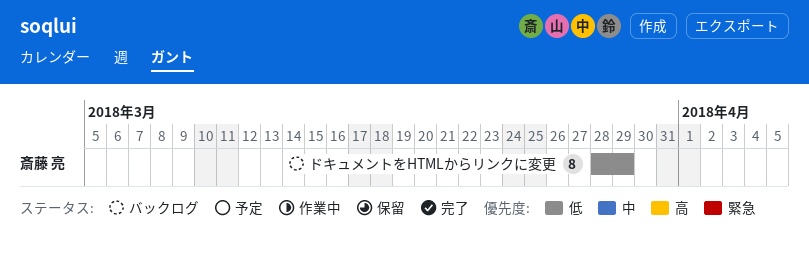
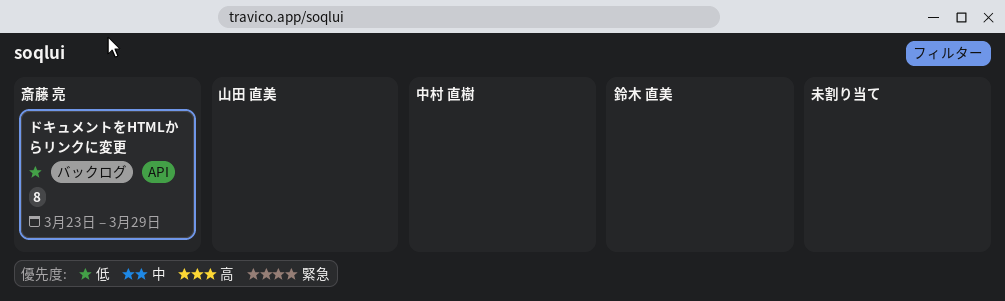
ドキュメントをHTMLからリンクに変更, start: Mar 28 -> Mar 23

